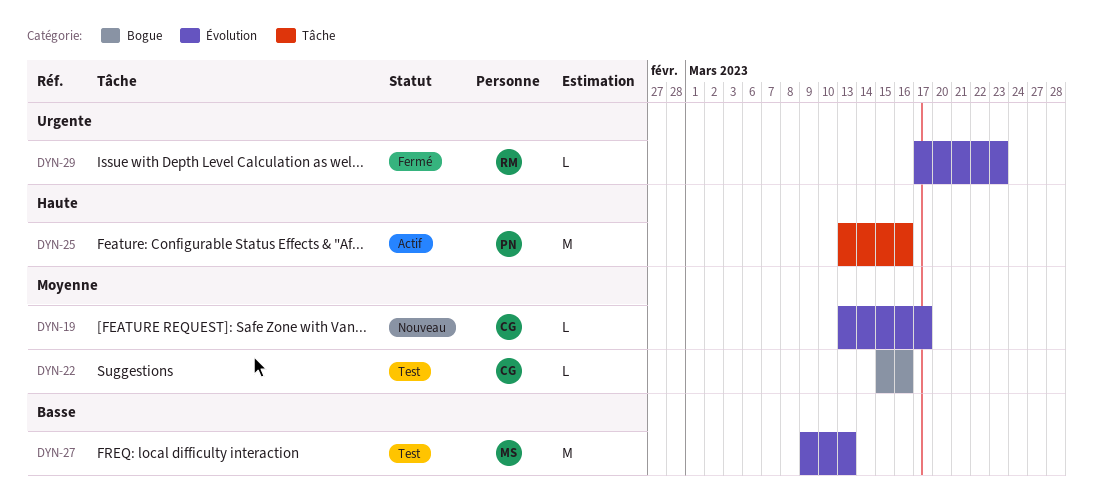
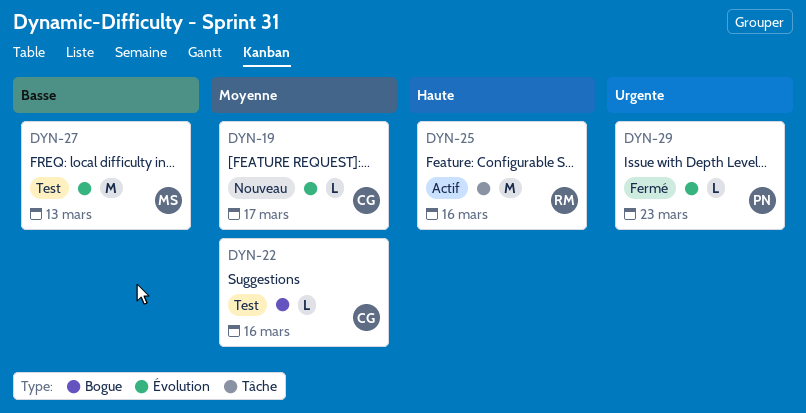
DYN-25, owner: PN -> RM
DYN-29, owner: RM -> PN

